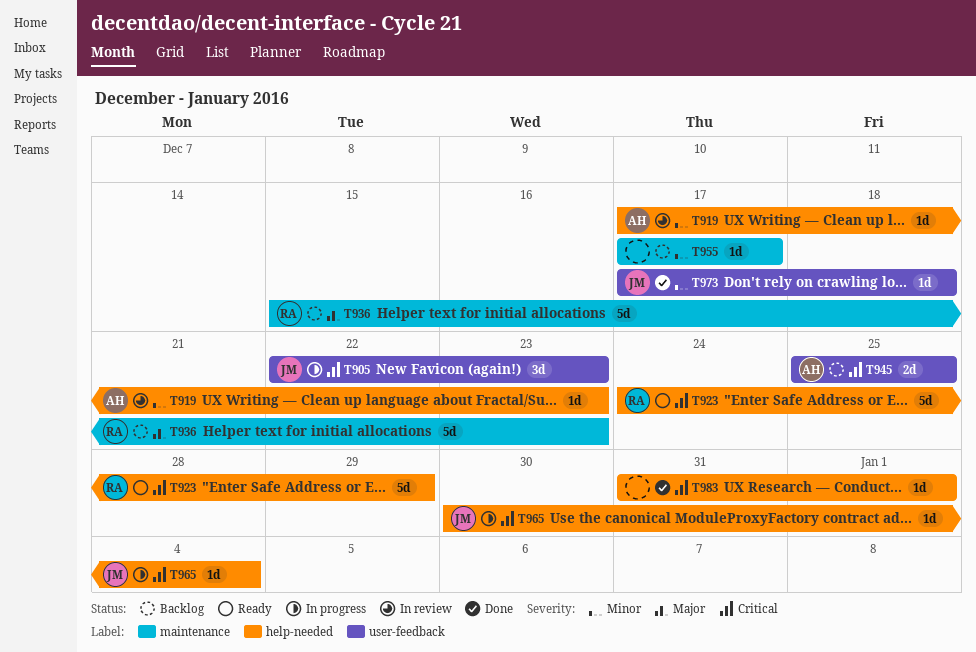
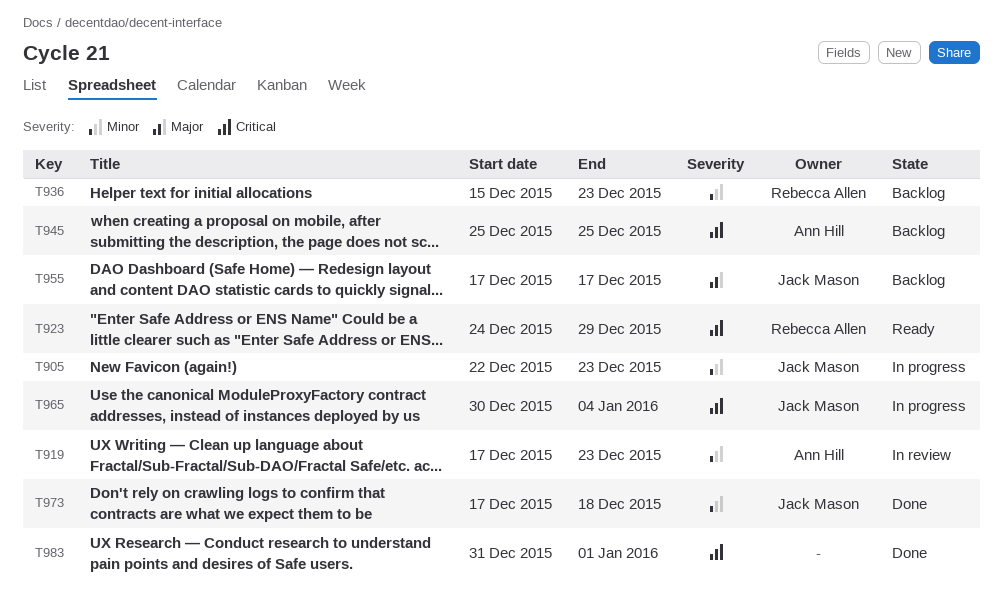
T905, priority: Critical -> Minor
T936, priority: Major -> Minor
T955, owner: none -> Jack Mason
T955, priority: Minor -> Major

